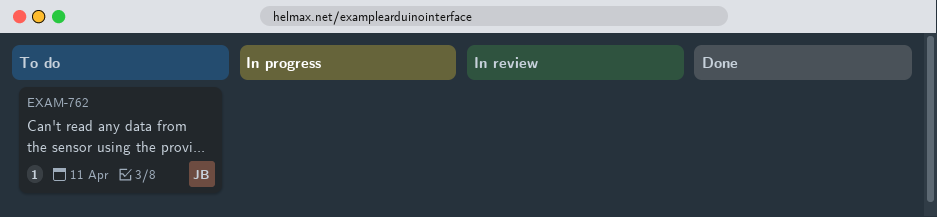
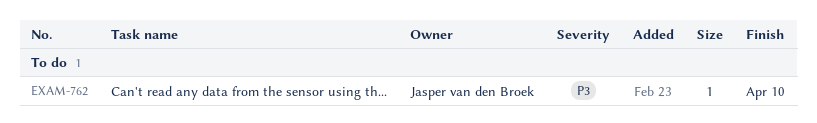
EXAM-762, due: Apr 11 -> Apr 10

